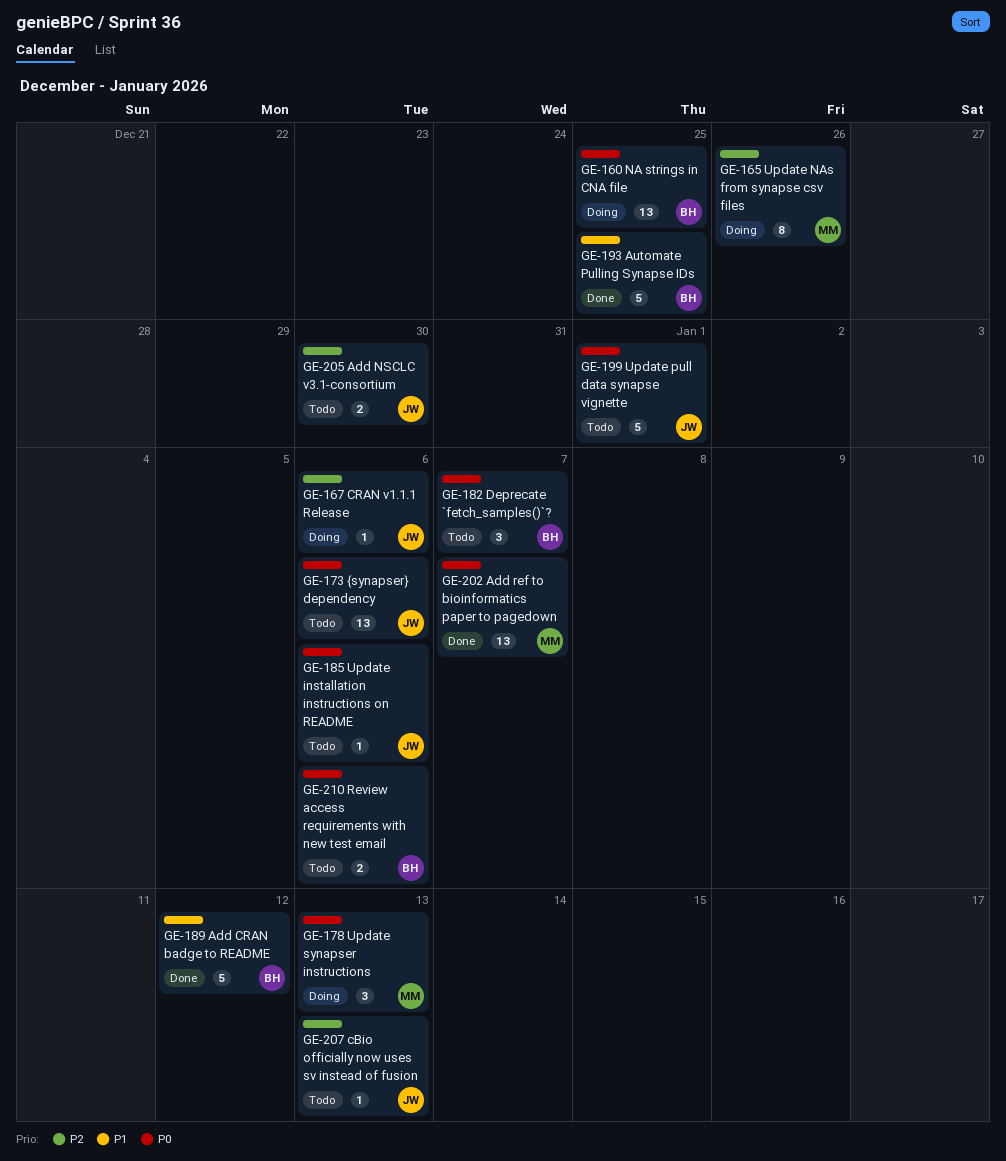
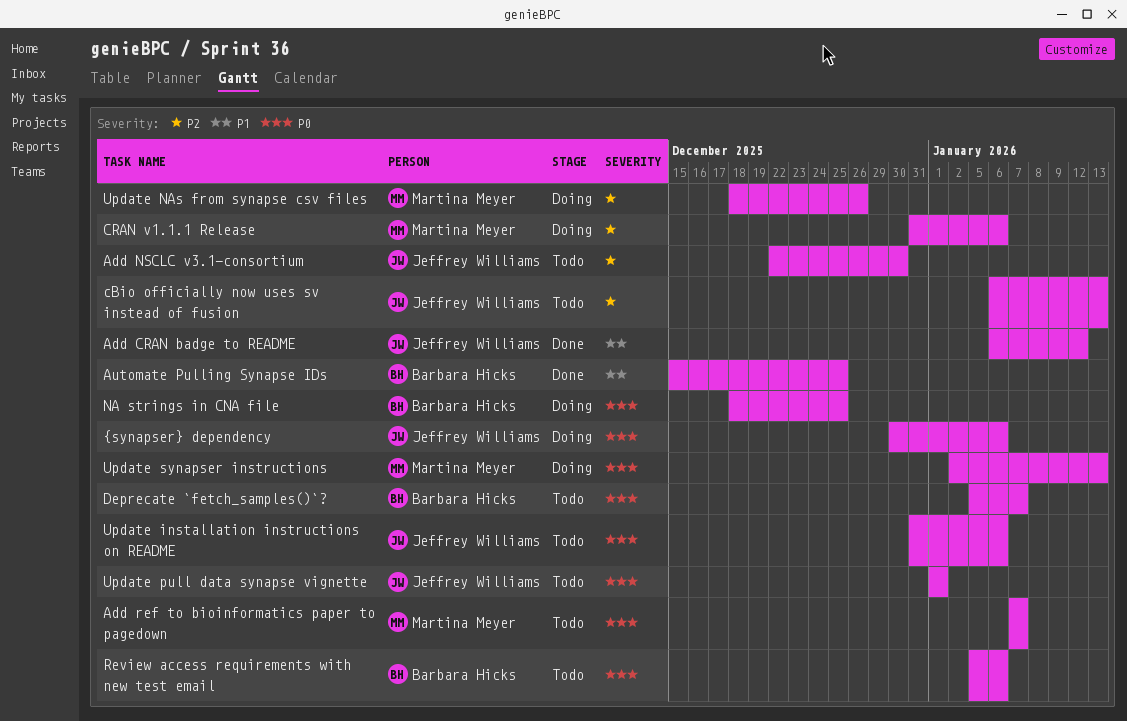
Add CRAN badge to README, owner: Barbara Hicks -> Jeffrey Williams
Add ref to bioinformatics paper to pagedown, status: Done -> Todo
CRAN v1.1.1 Release, owner: Jeffrey Williams -> Martina Meyer
{synapser} dependency, status: Todo -> Doing

